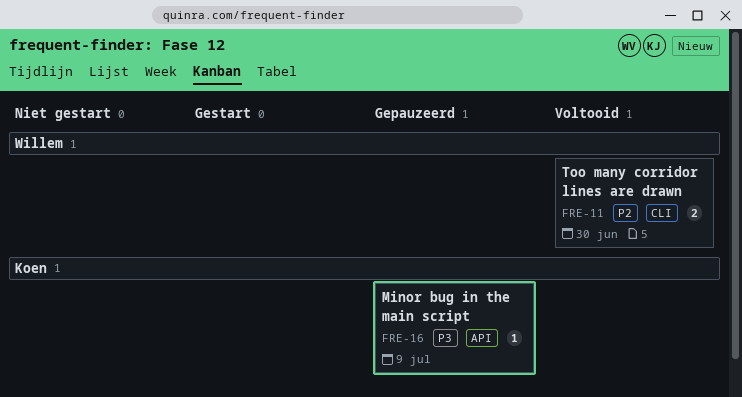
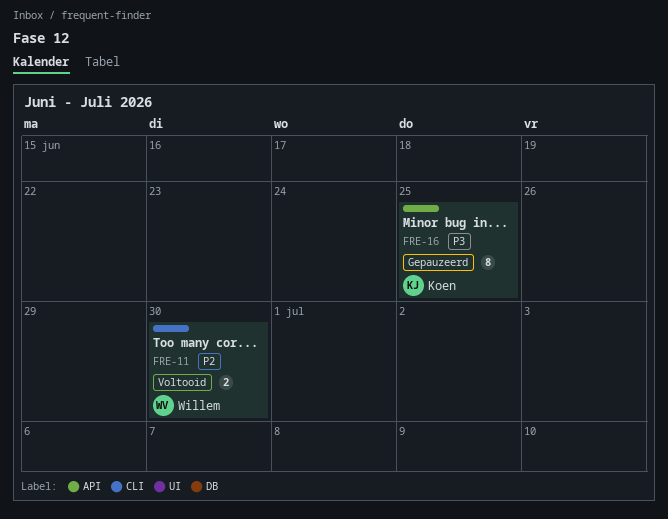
FRE-16, estimate: 1 -> 8
FRE-16, due: Jul 9 -> Jun 25

